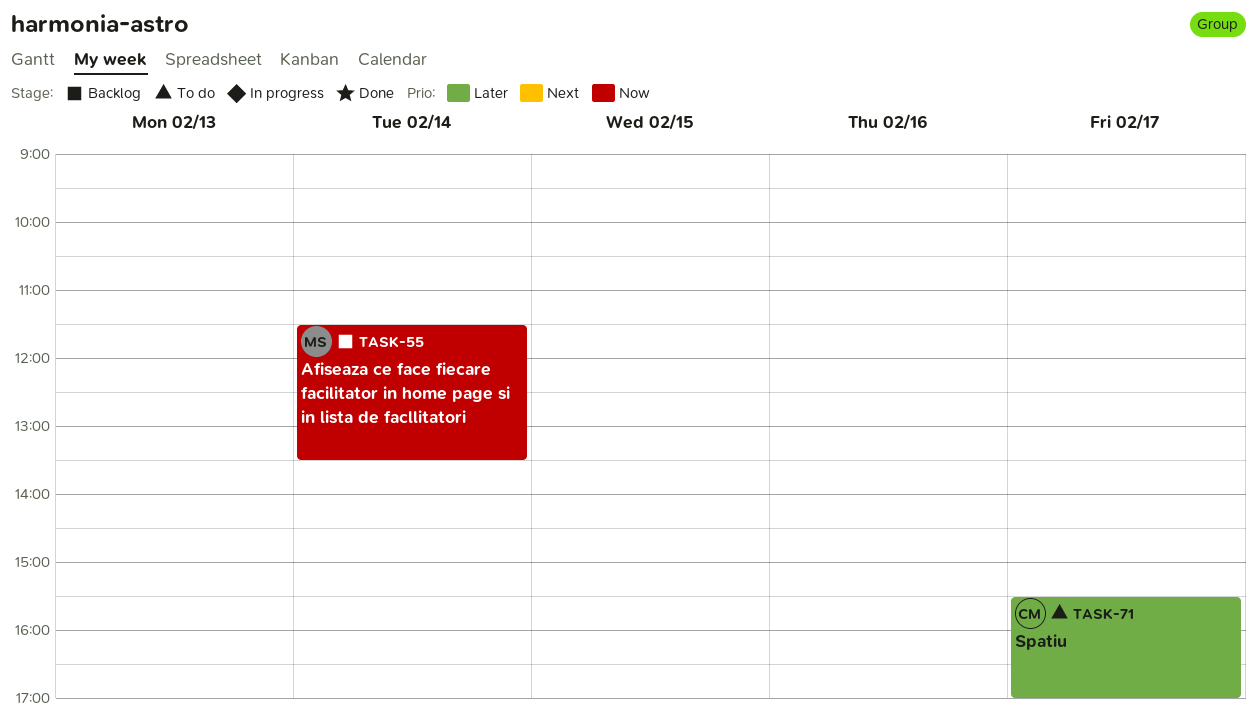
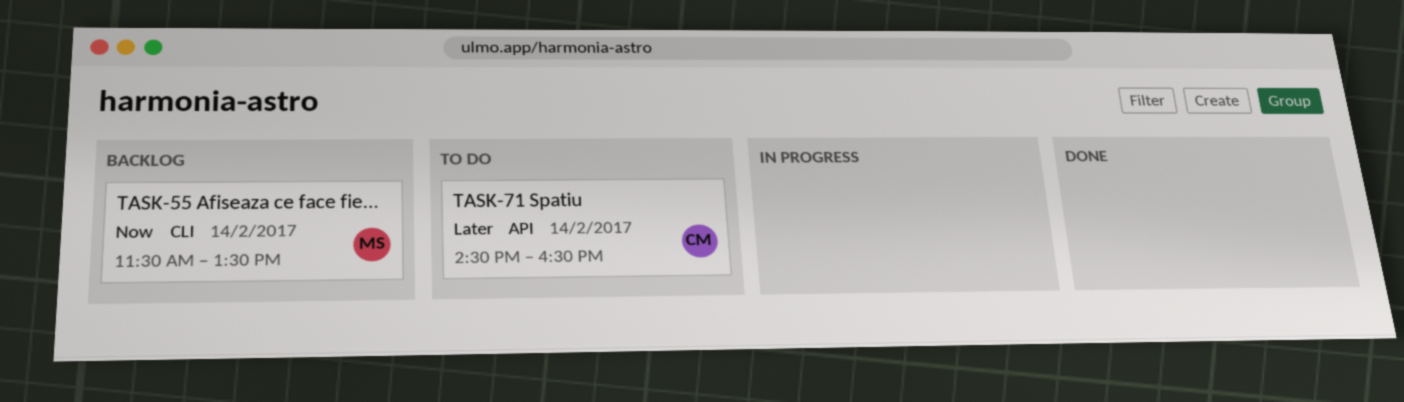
TASK-71, day: Feb 17 -> Feb 14
TASK-71, begins: 15:30 -> 14:30
TASK-71, ends: 17:00 -> 16:30

